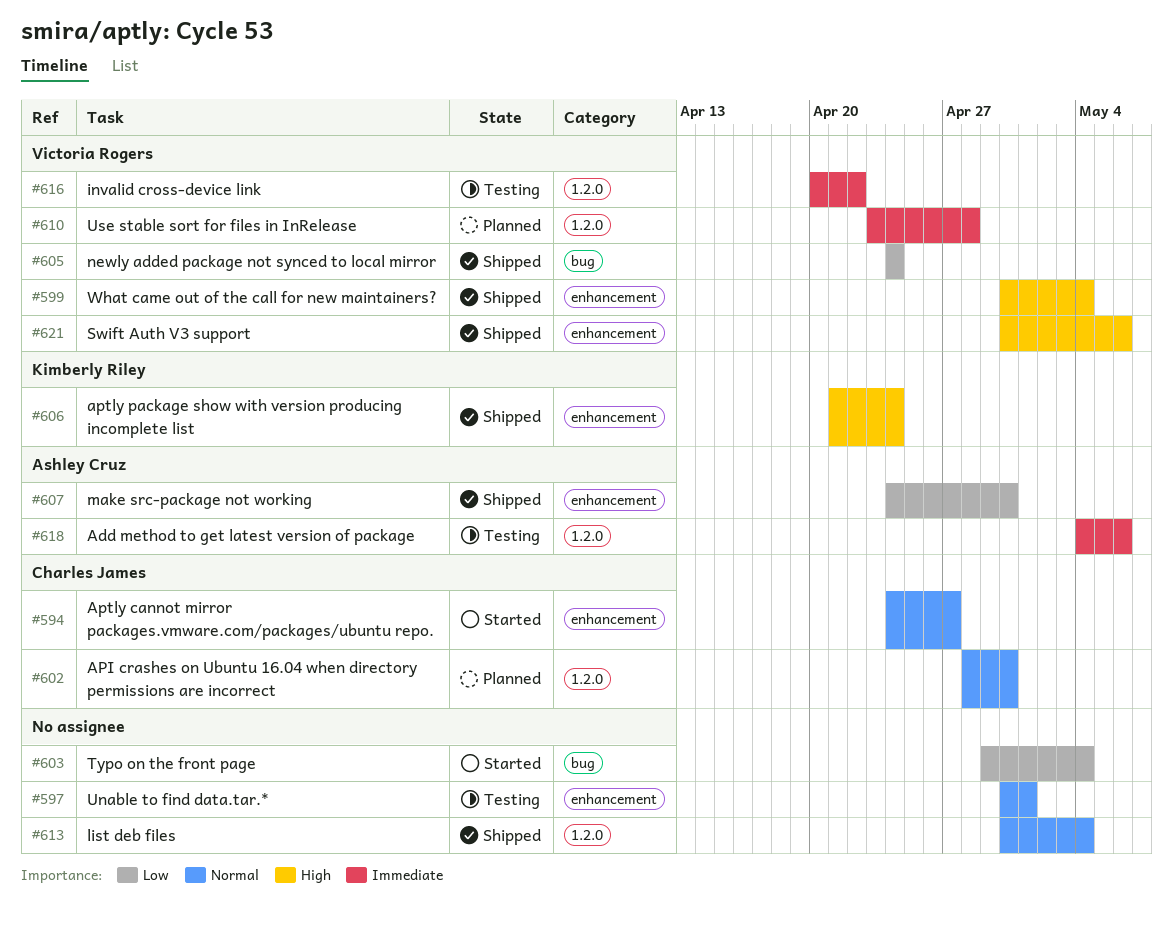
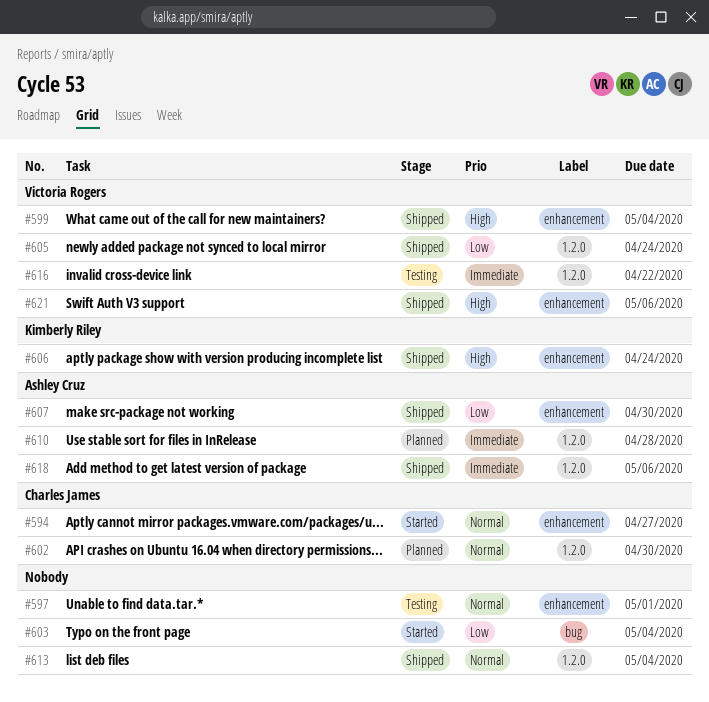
#605, label: bug -> 1.2.0
#610, owner: Victoria Rogers -> Ashley Cruz
#618, status: Testing -> Shipped

